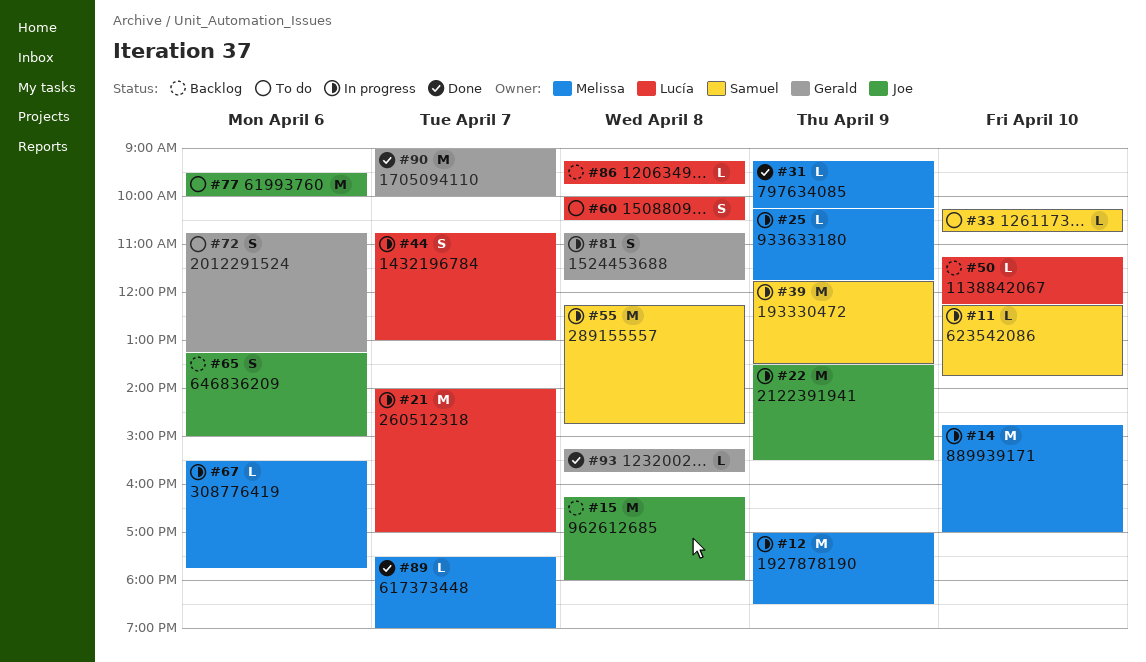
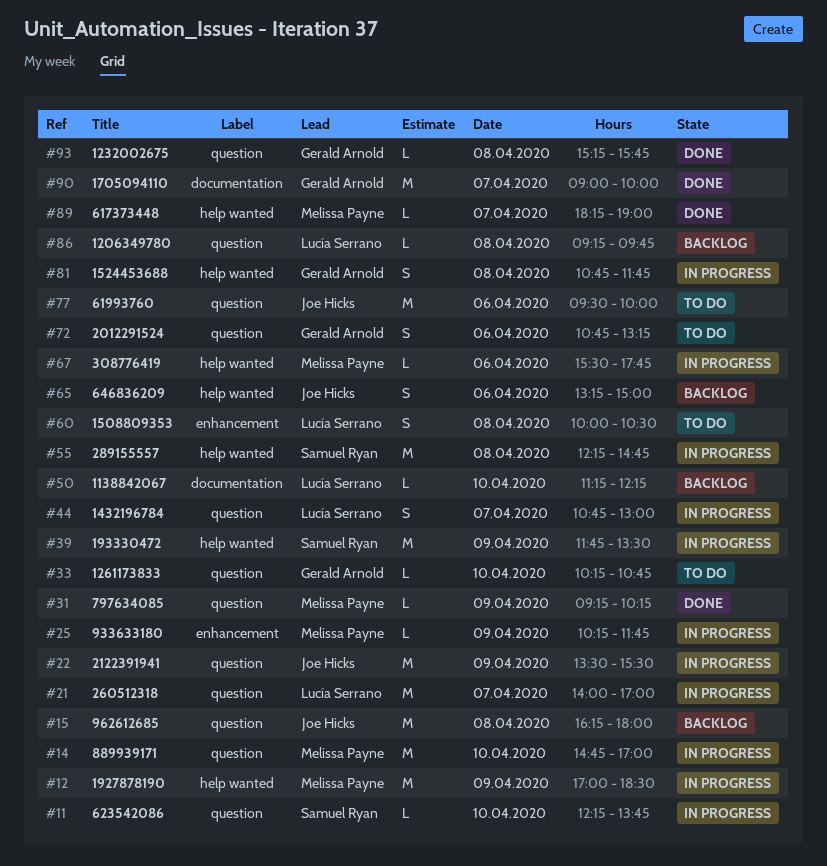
#33, owner: Samuel Ryan -> Gerald Arnold
#89, begins: 17:30 -> 18:15

